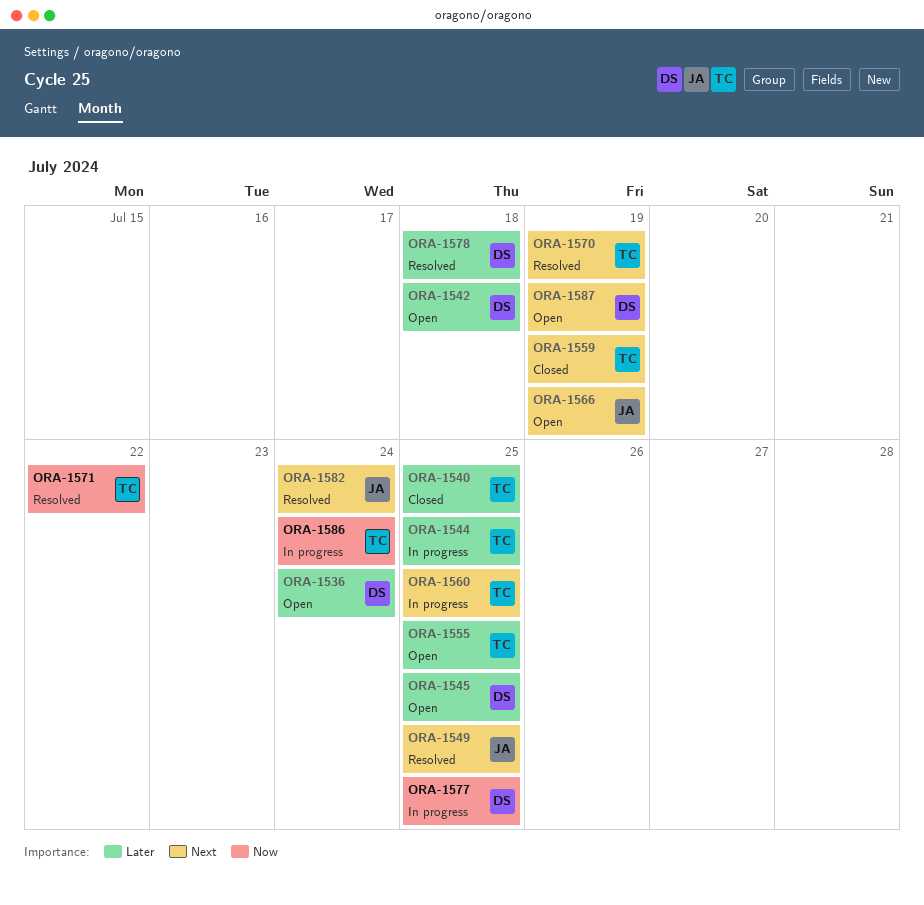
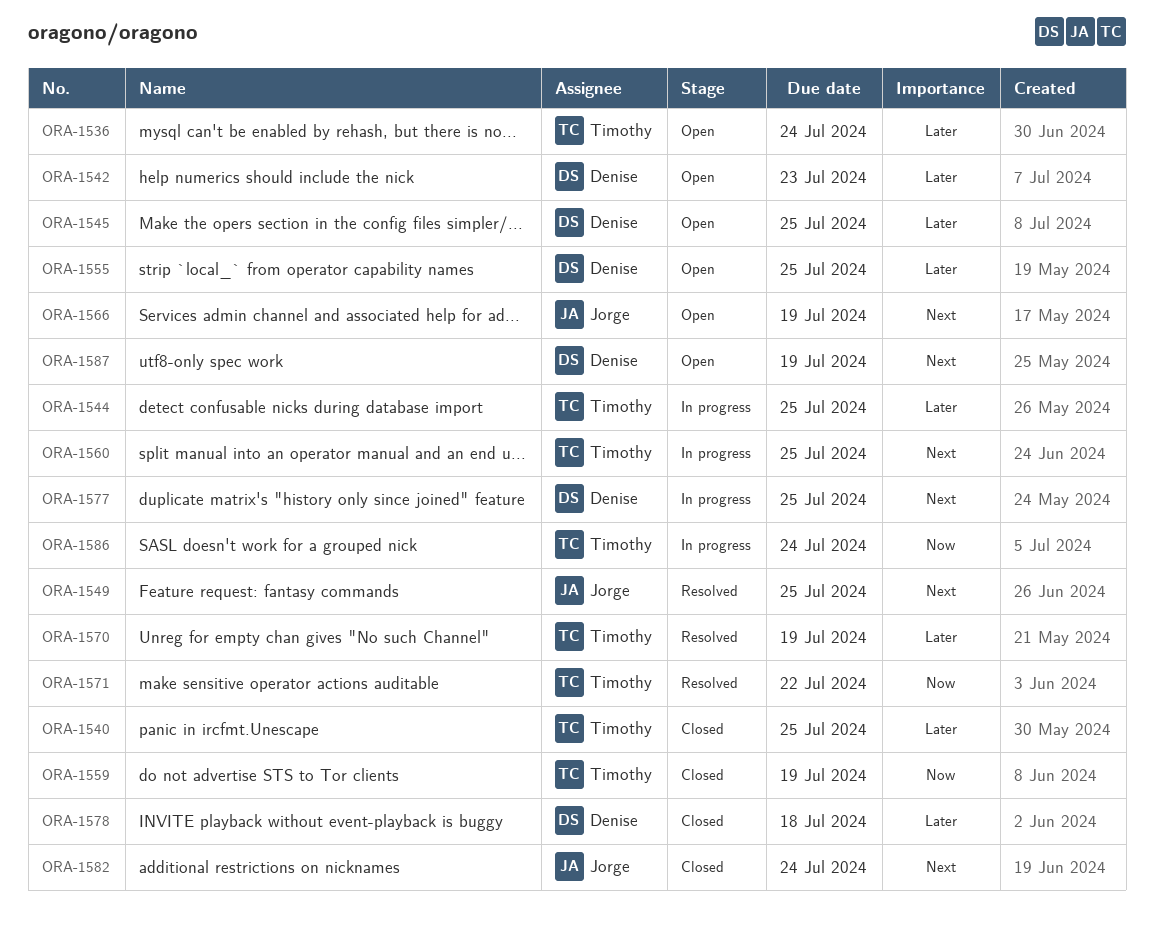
ORA-1536, owner: Denise -> Timothy
ORA-1542, due: Jul 18 -> Jul 23
ORA-1555, owner: Timothy -> Denise
ORA-1559, priority: Next -> Now
ORA-1570, priority: Next -> Later
ORA-1577, priority: Now -> Next
ORA-1578, status: Resolved -> Closed
ORA-1582, status: Resolved -> Closed

